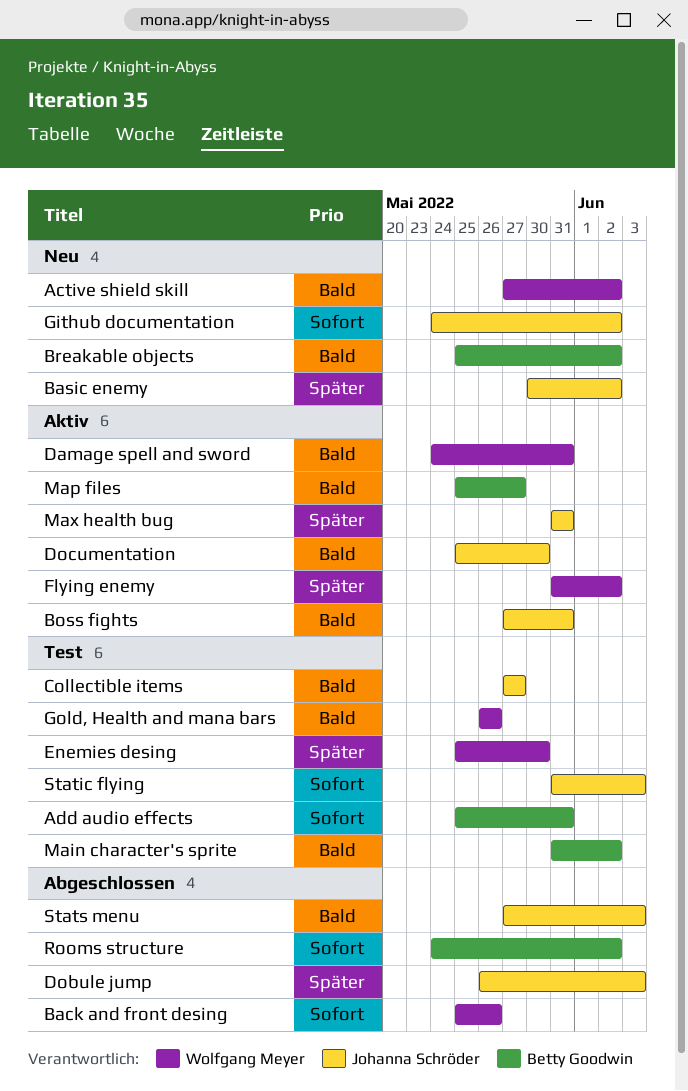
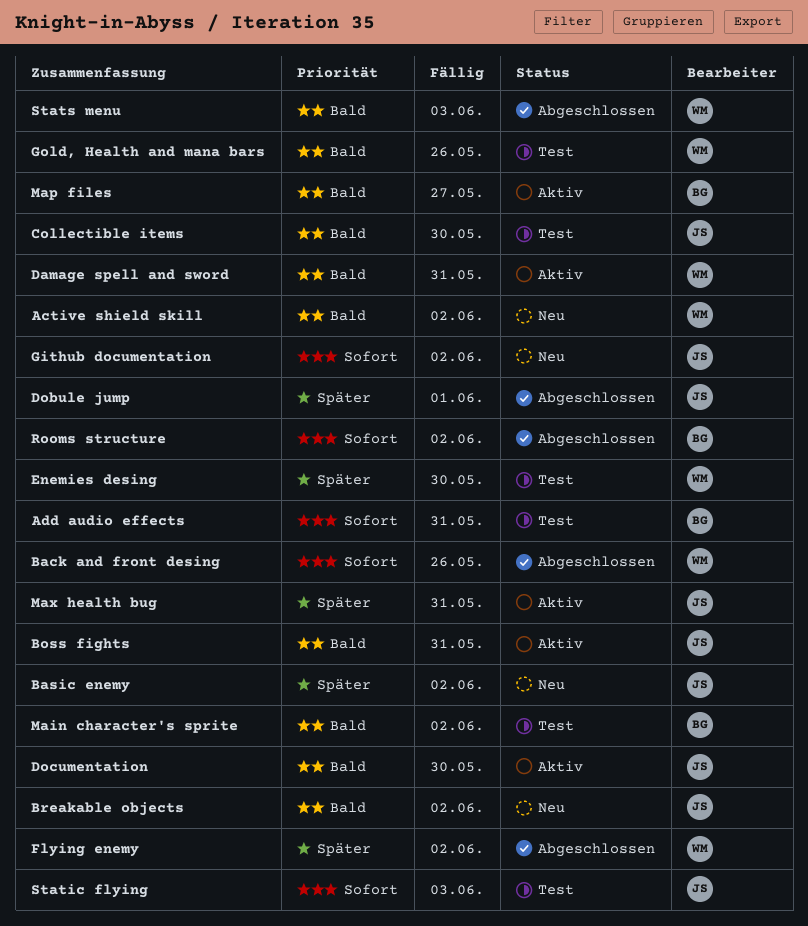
Breakable objects, owner: Betty Goodwin -> Johanna Schröder
Collectible items, due: May 27 -> May 30
Dobule jump, due: Jun 3 -> Jun 1
Flying enemy, status: Aktiv -> Abgeschlossen
Stats menu, owner: Johanna Schröder -> Wolfgang Meyer

